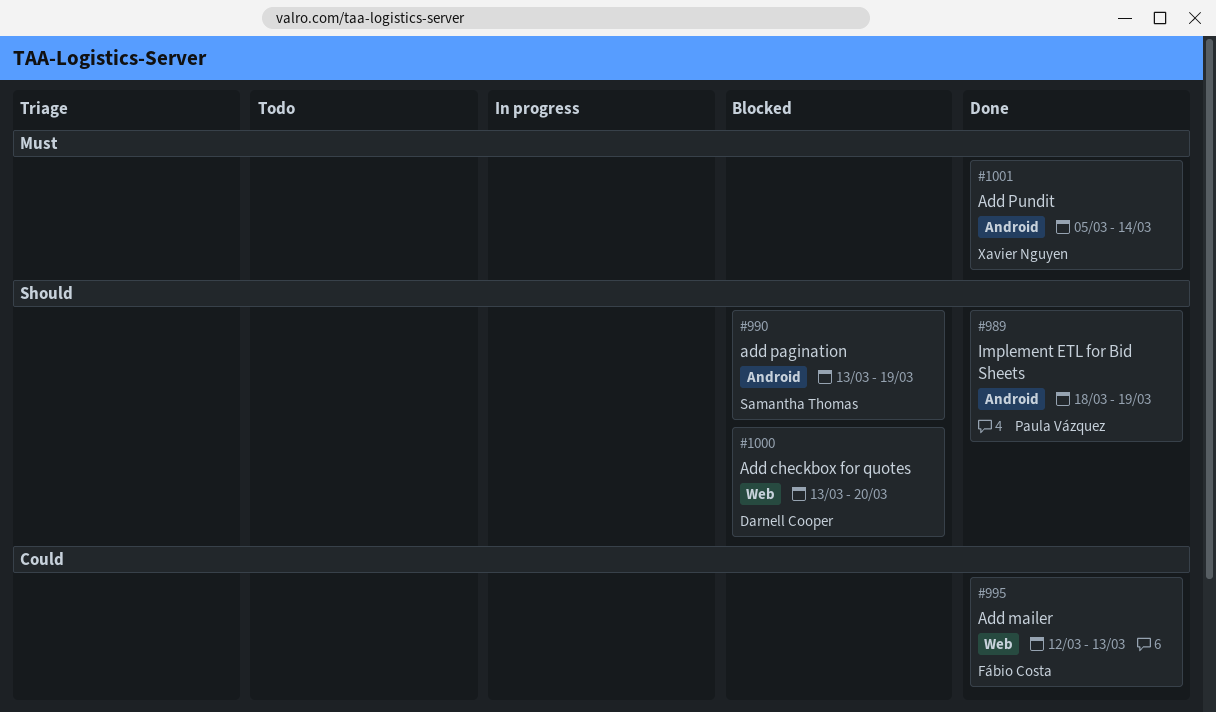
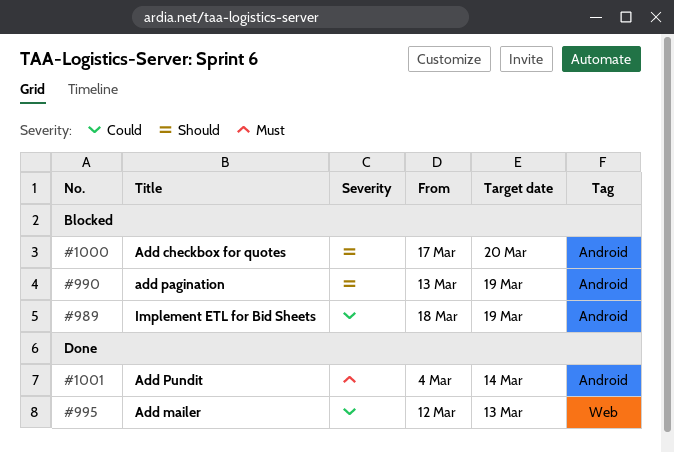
#989, status: Done -> Blocked
#989, priority: Should -> Could
#1000, label: Web -> Android
#1000, start: Mar 13 -> Mar 17
#1001, start: Mar 5 -> Mar 4

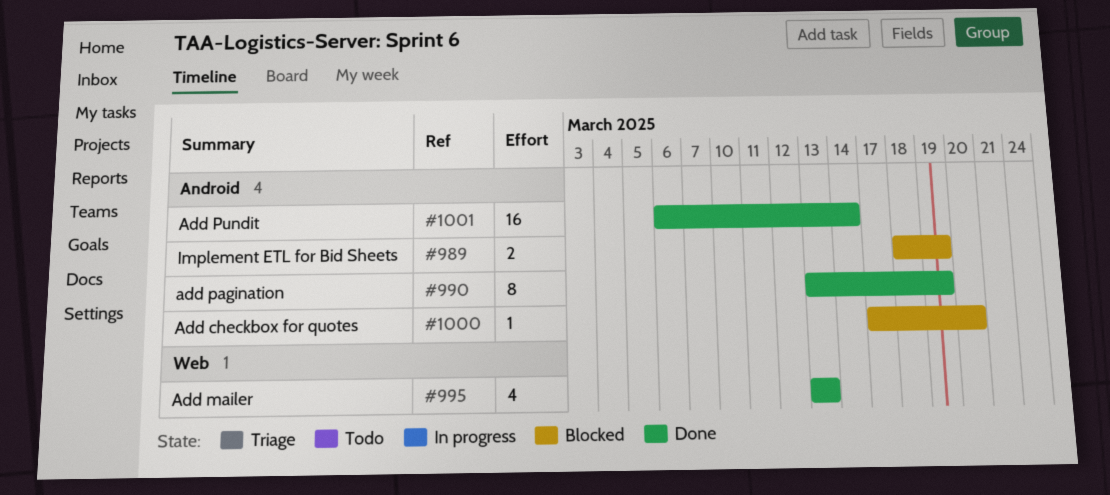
#990, status: Blocked -> Done
#995, start: Mar 12 -> Mar 13
#1001, start: Mar 4 -> Mar 6

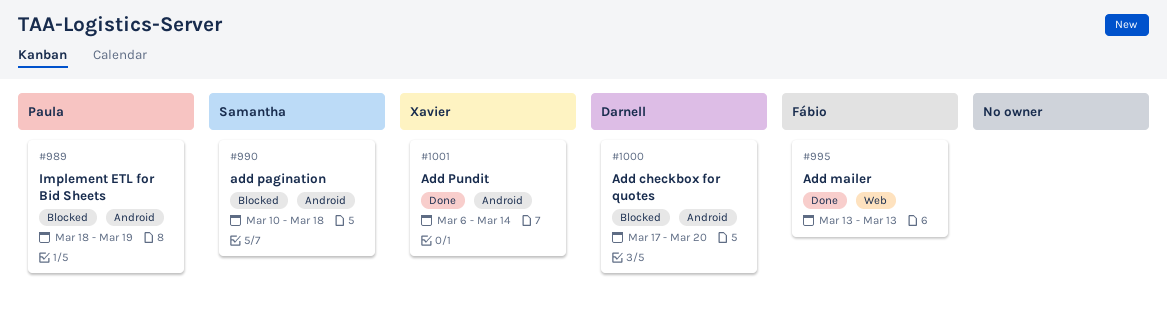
#990, status: Done -> Blocked
#990, start: Mar 13 -> Mar 10
#990, due: Mar 19 -> Mar 18

